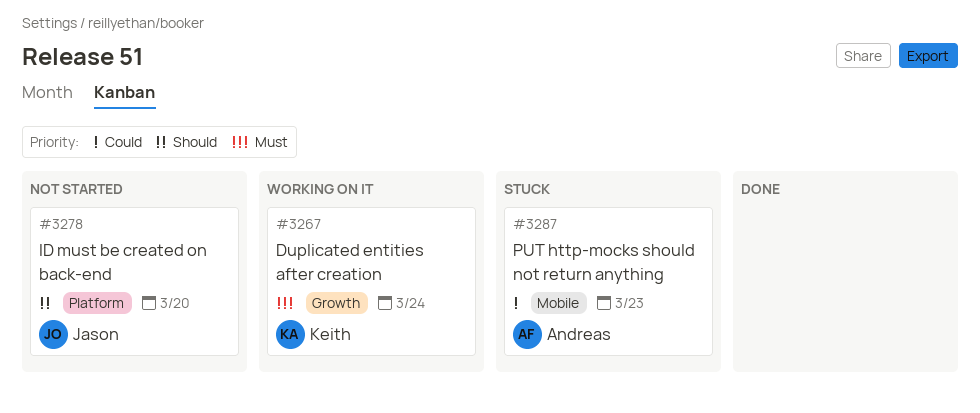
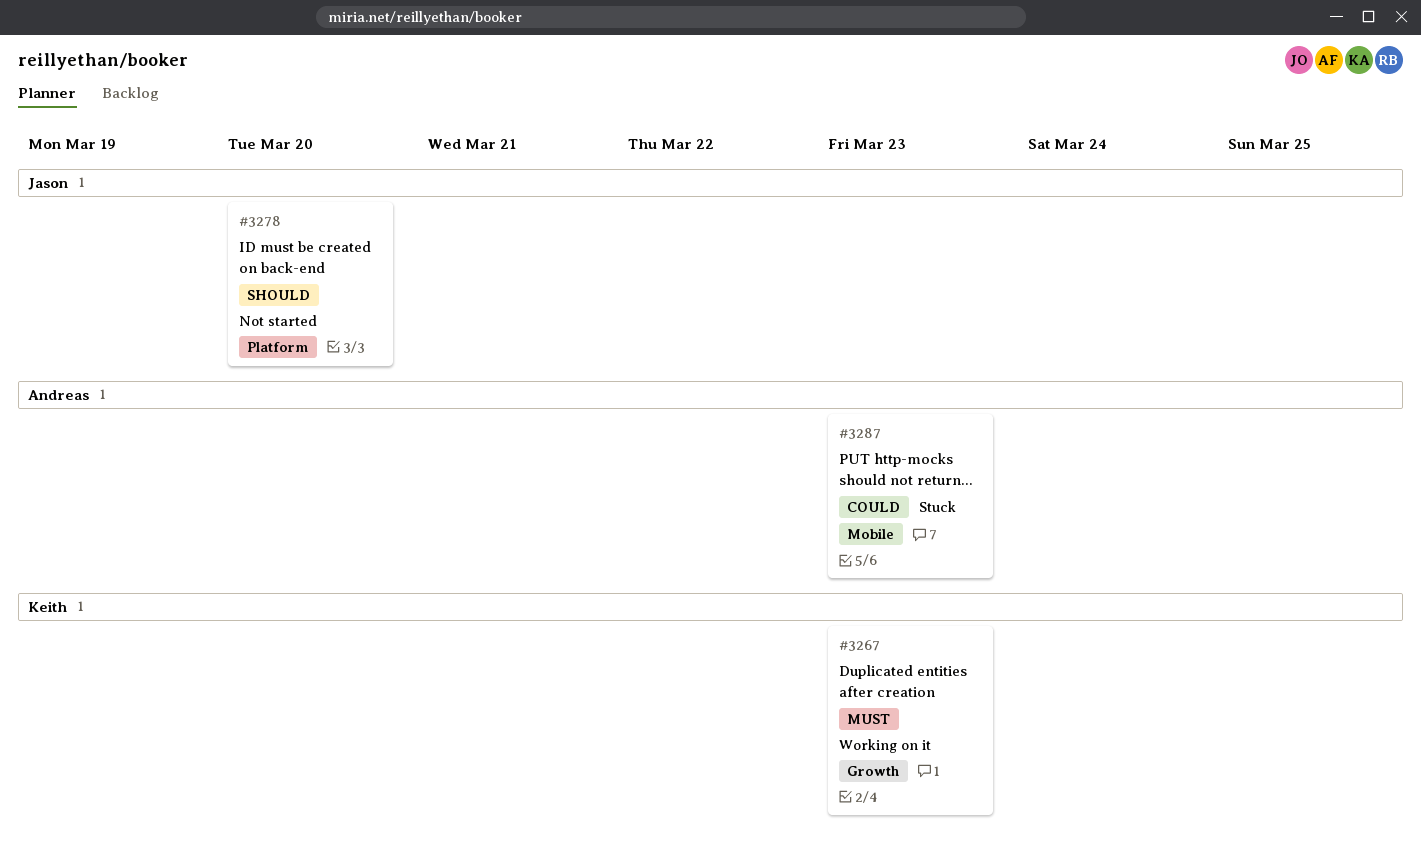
#3267, due: Mar 24 -> Mar 23

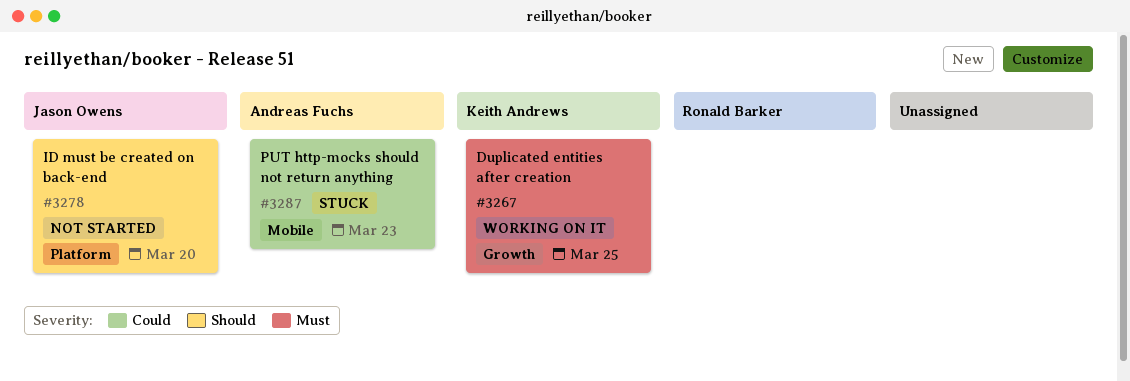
#3267, due: Mar 23 -> Mar 25

